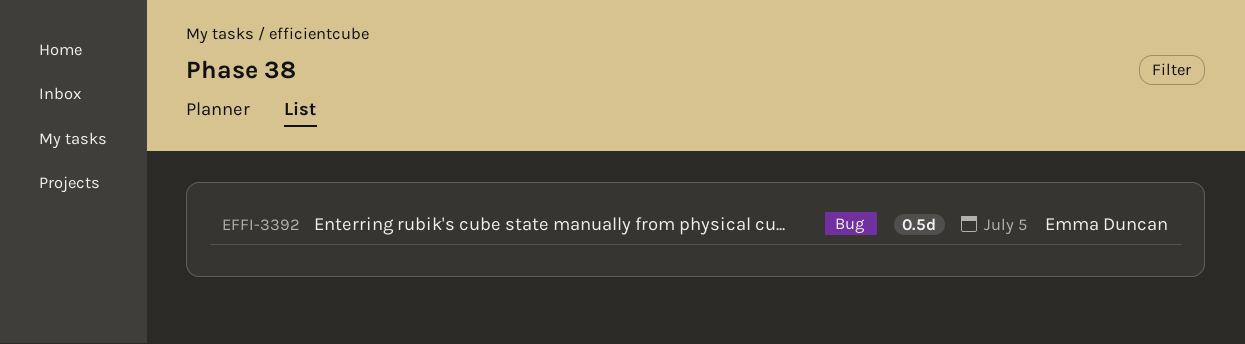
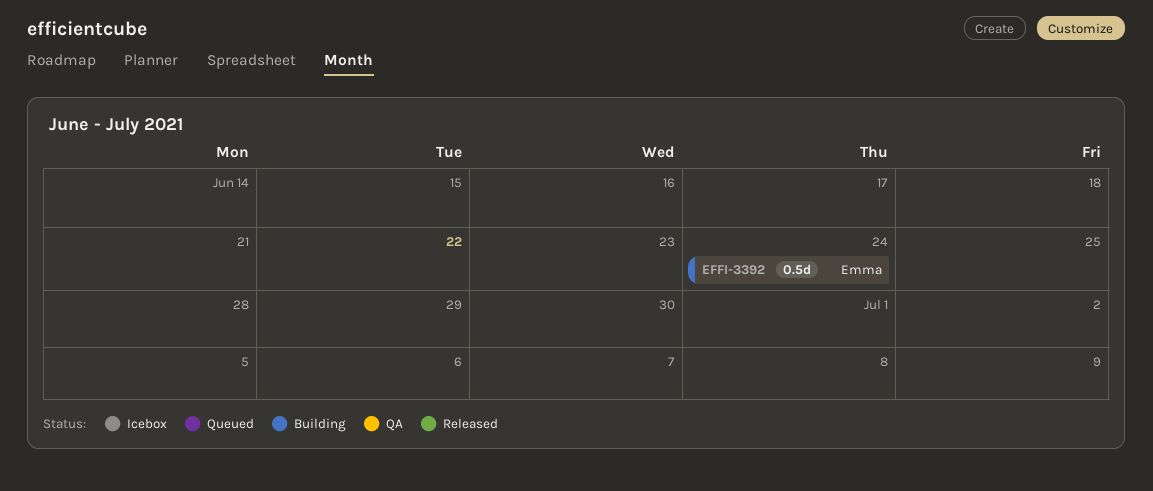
EFFI-3392, due: Jul 5 -> Jun 24

